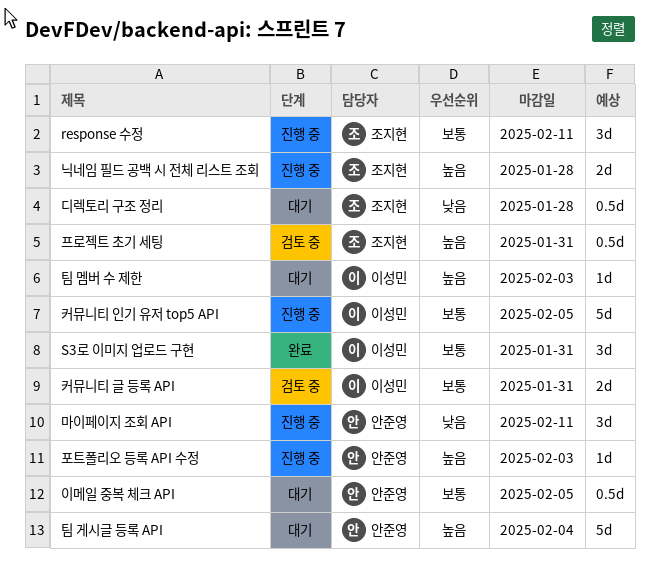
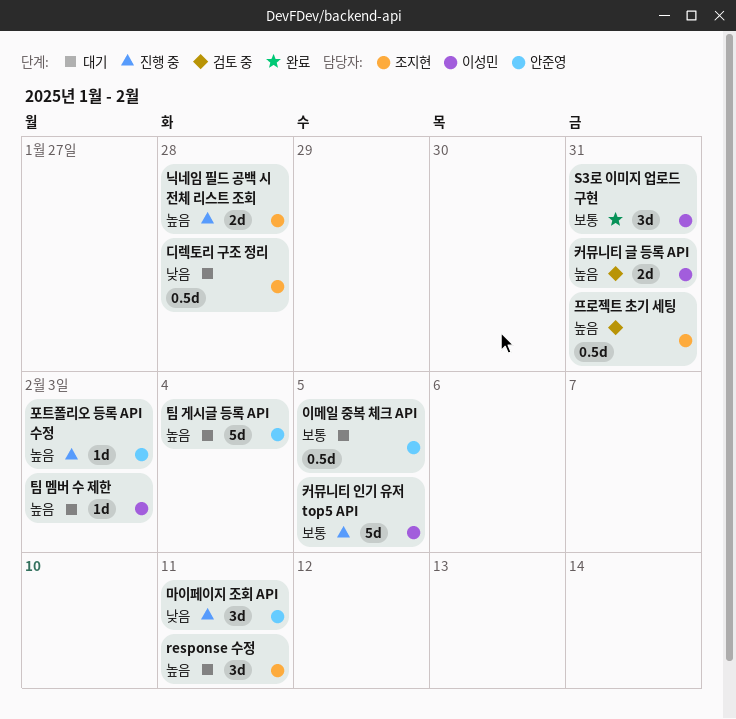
response 수정, status: 진행 중 -> 대기
response 수정, priority: 보통 -> 높음
커뮤니티 글 등록 API, priority: 보통 -> 높음

